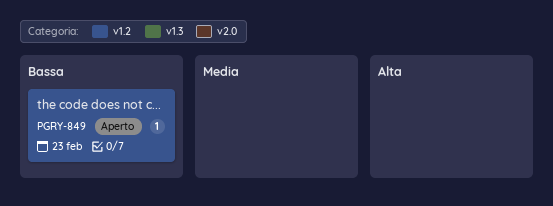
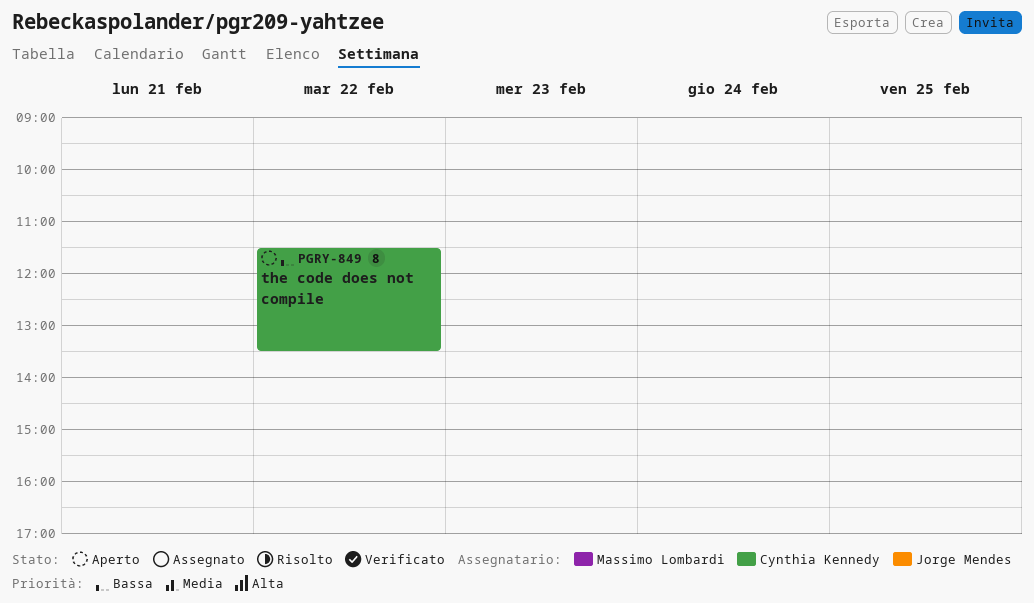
PGRY-849, estimate: 1 -> 8
PGRY-849, day: Feb 23 -> Feb 22

